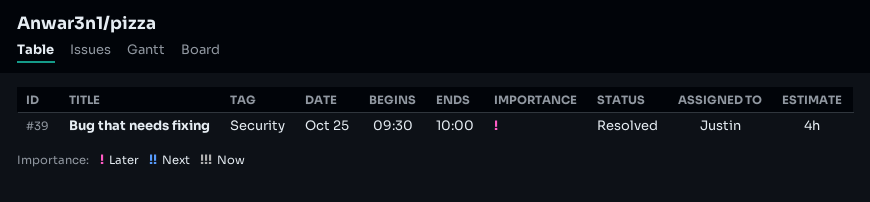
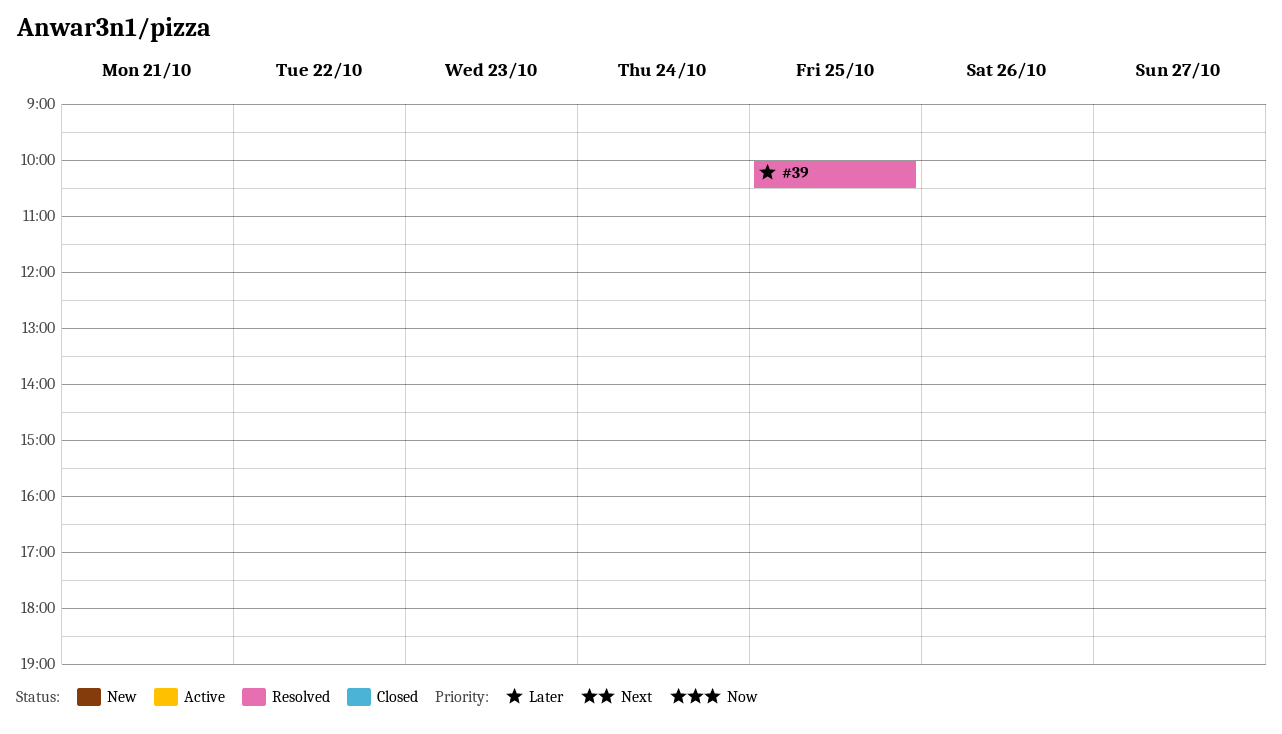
#39, begins: 09:30 -> 10:00
#39, ends: 10:00 -> 10:30

